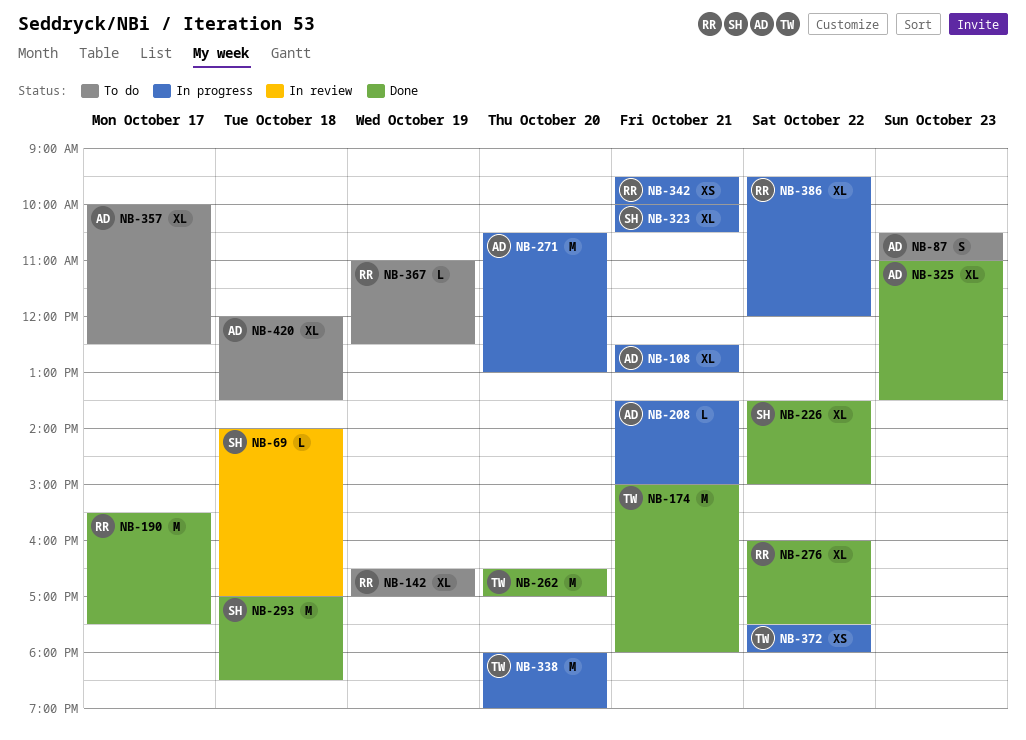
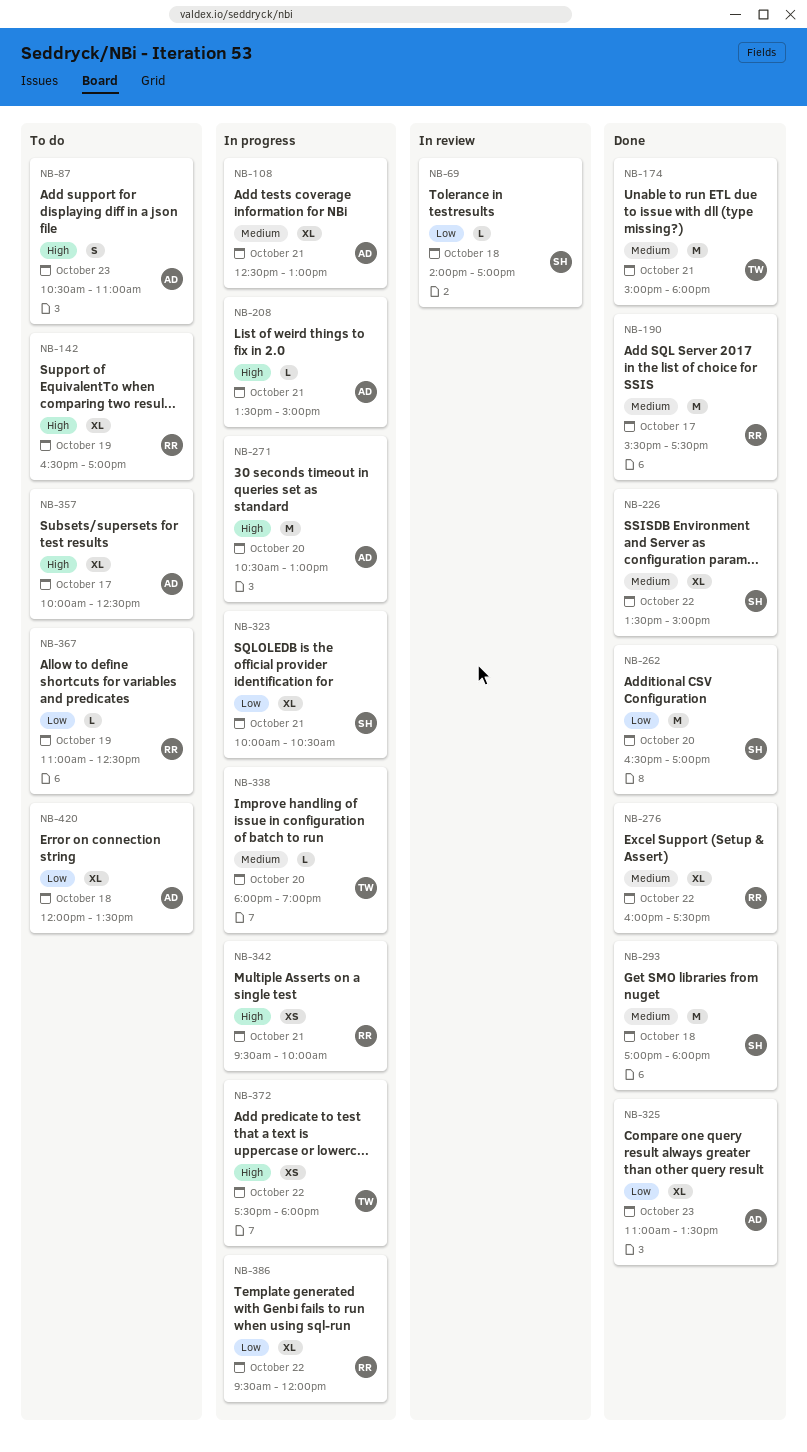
NB-262, owner: TW -> SH
NB-293, ends: 18:30 -> 18:00
NB-338, estimate: M -> L

